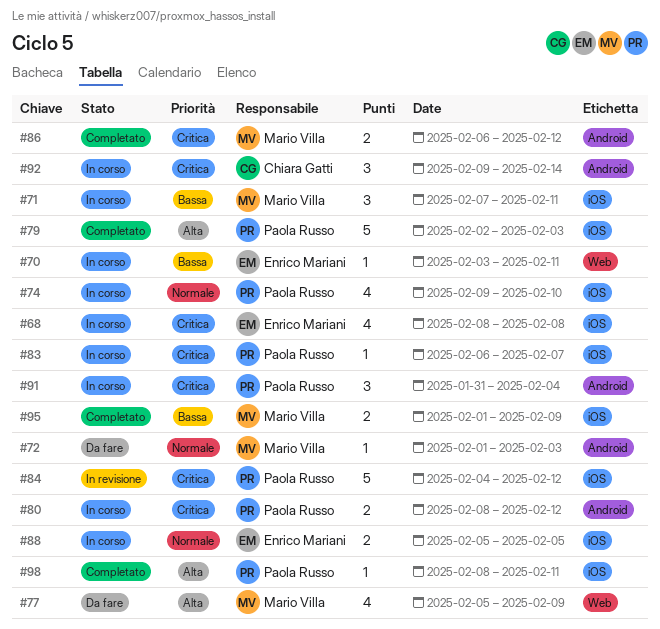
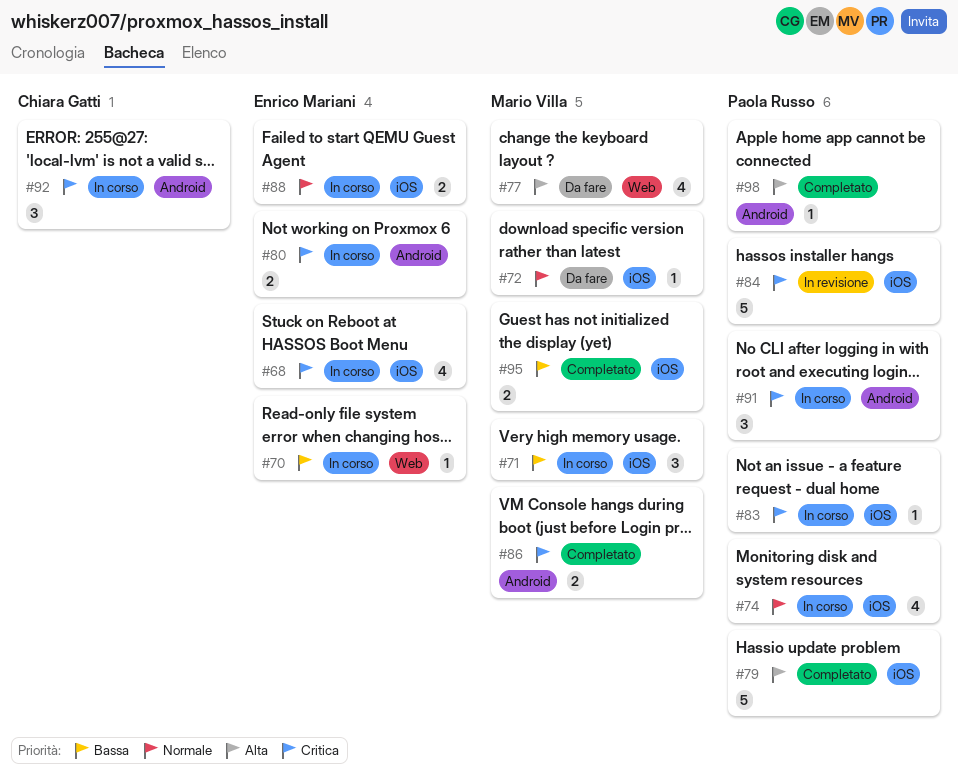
#72, label: Android -> iOS
#80, owner: Paola Russo -> Enrico Mariani
#98, label: iOS -> Android

